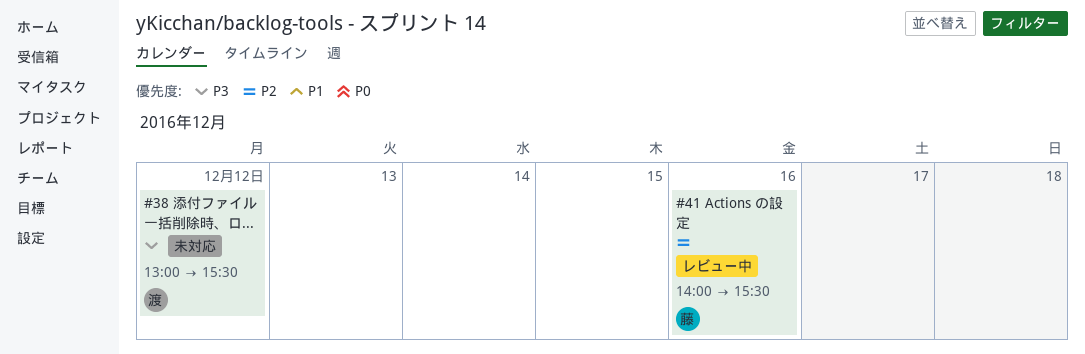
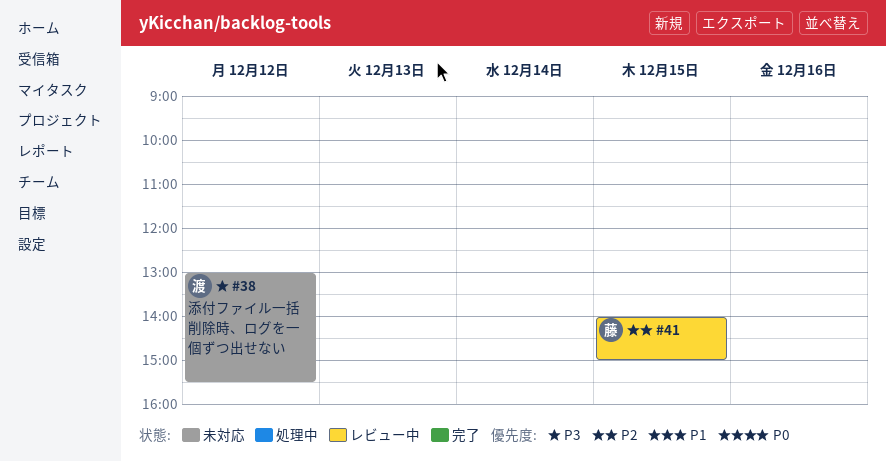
#41, day: Dec 16 -> Dec 15
#41, ends: 15:30 -> 15:00

